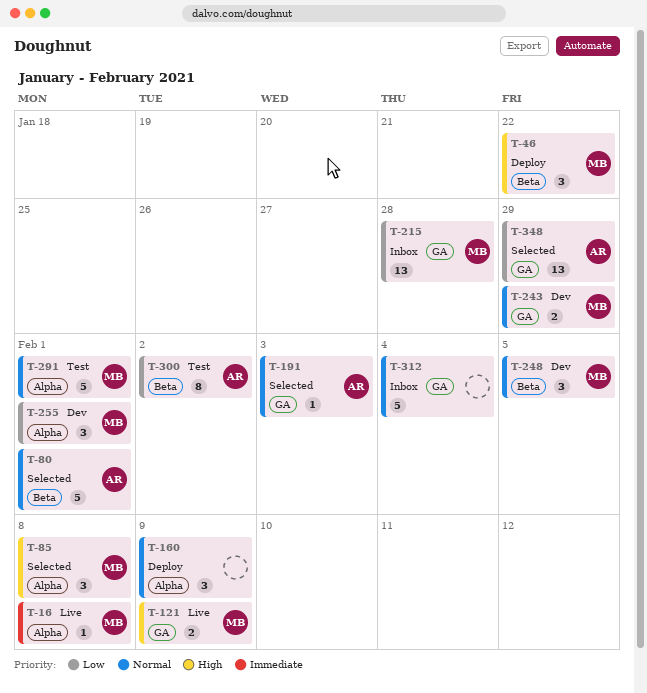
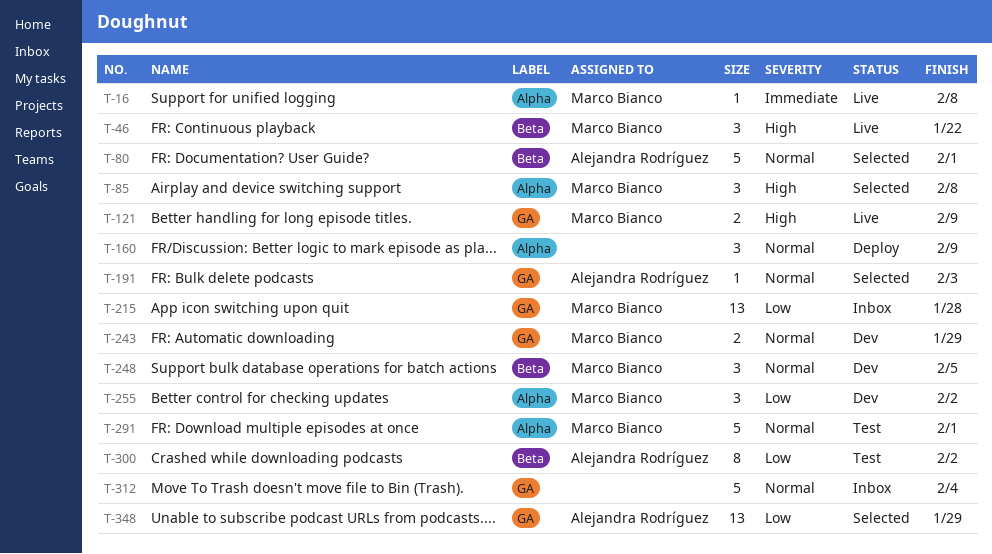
T-46, status: Deploy -> Live
T-255, due: Feb 1 -> Feb 2

